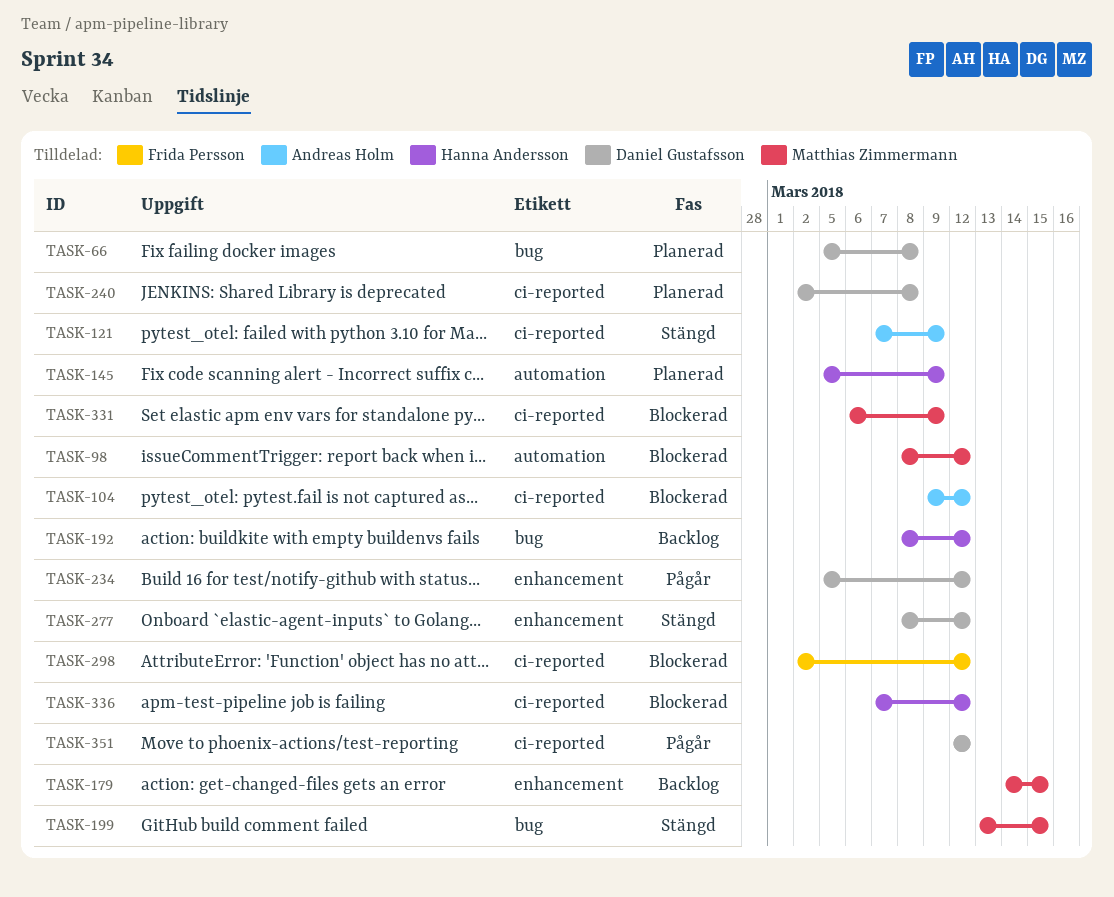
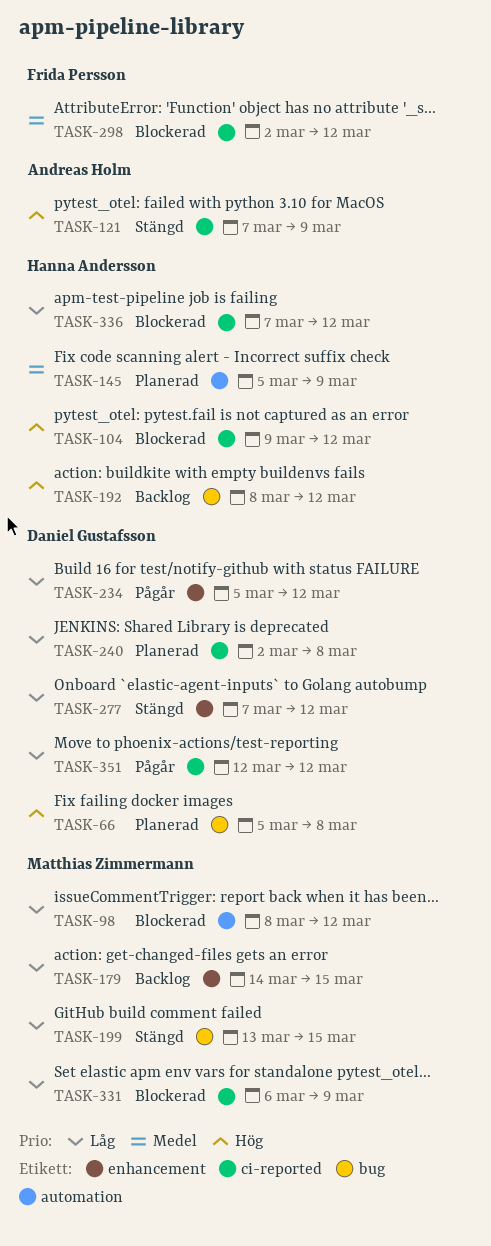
TASK-104, owner: Andreas Holm -> Hanna Andersson
TASK-277, start: Mar 8 -> Mar 7

